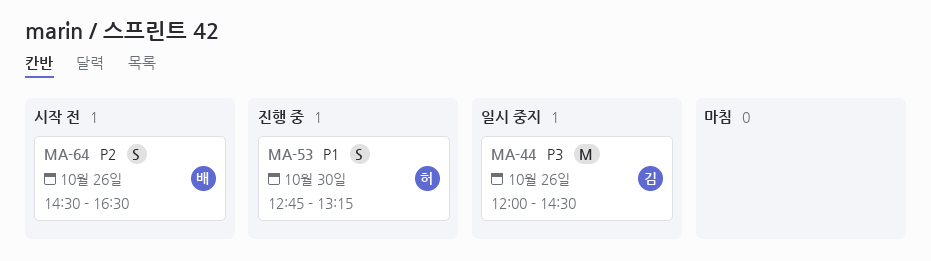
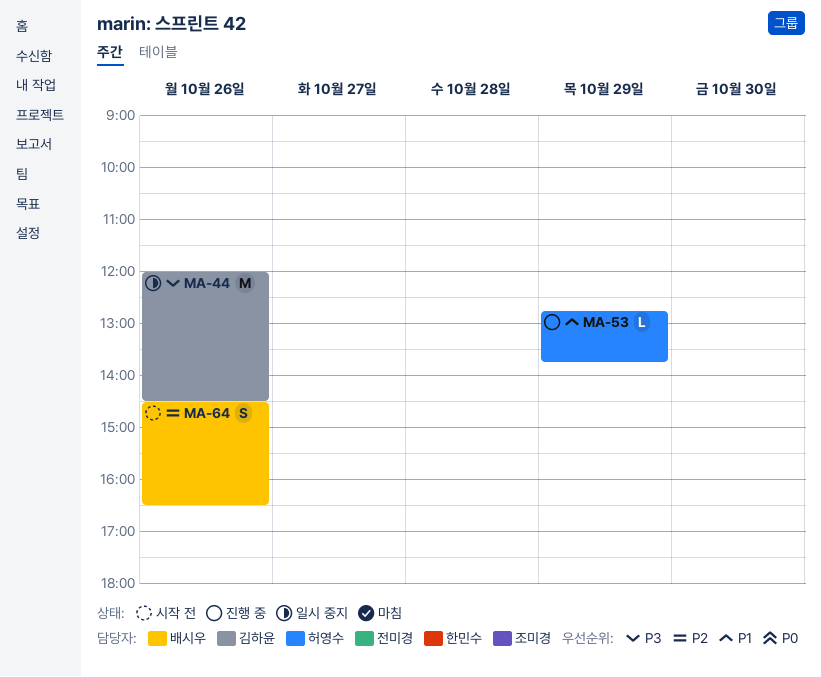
MA-53, estimate: S -> L
MA-53, day: Oct 30 -> Oct 29
MA-53, ends: 13:15 -> 13:45

